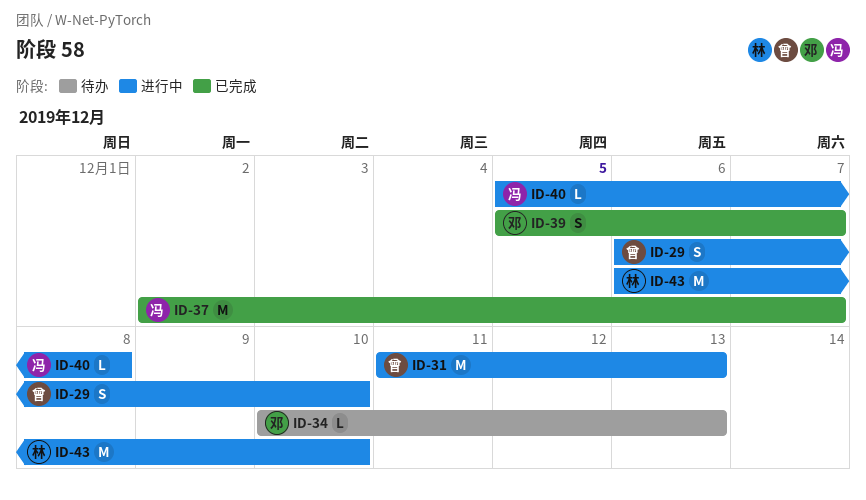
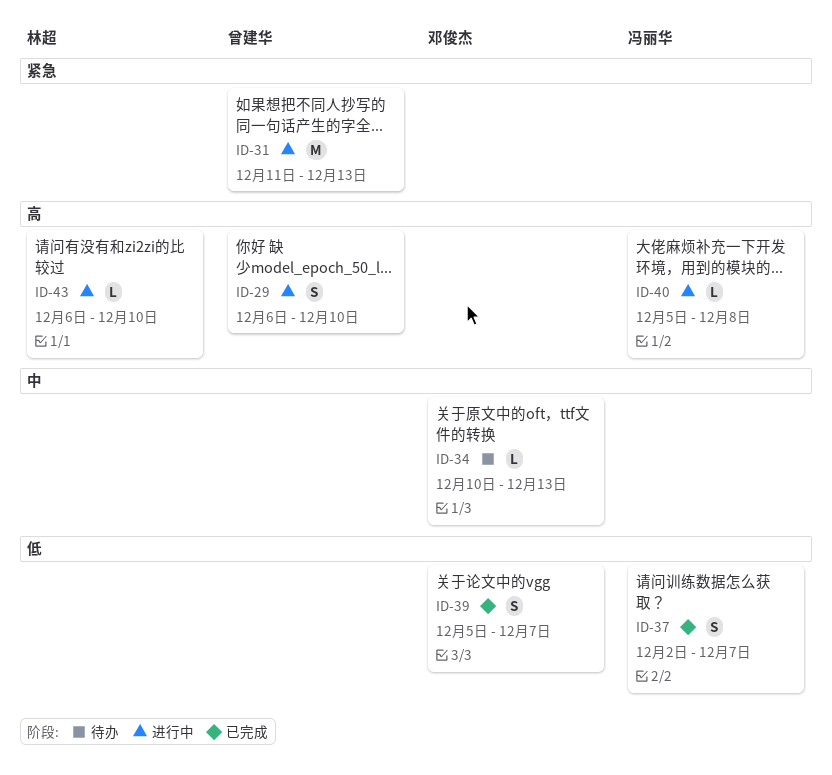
ID-37, estimate: M -> S
ID-43, estimate: M -> L

